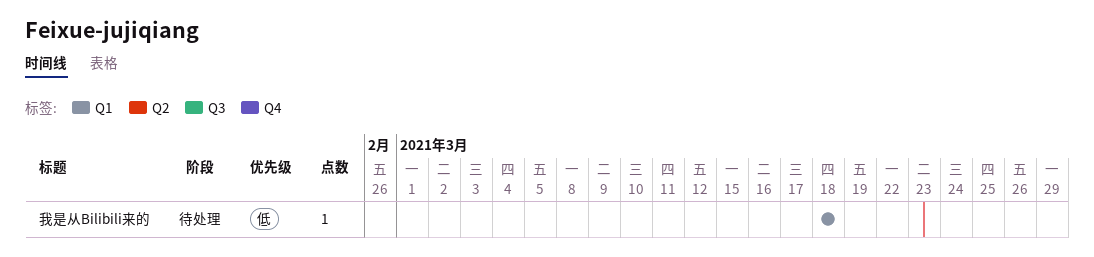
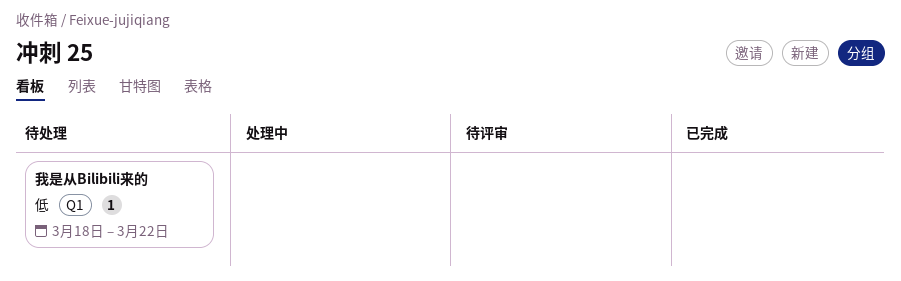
我是从Bilibili来的, due: Mar 18 -> Mar 22

